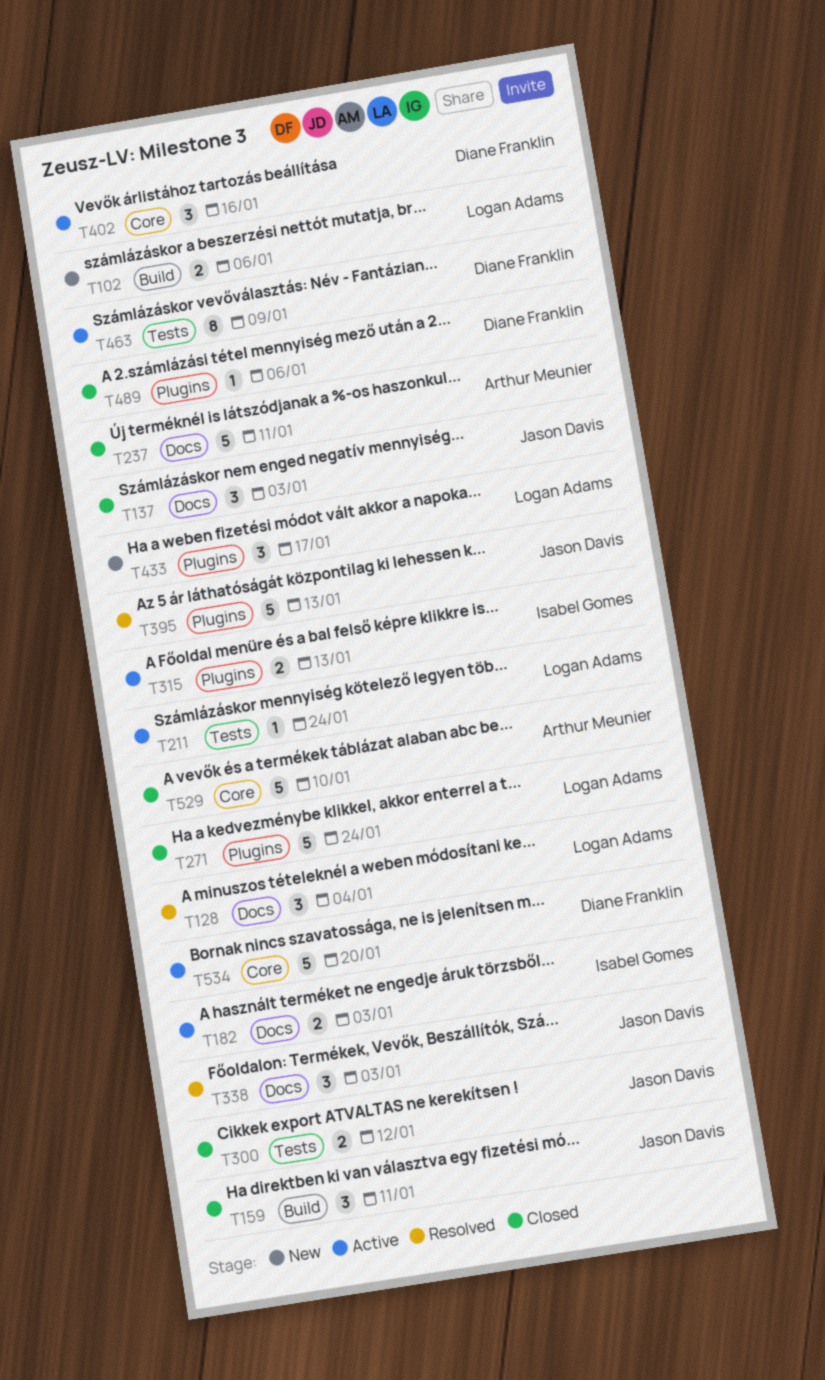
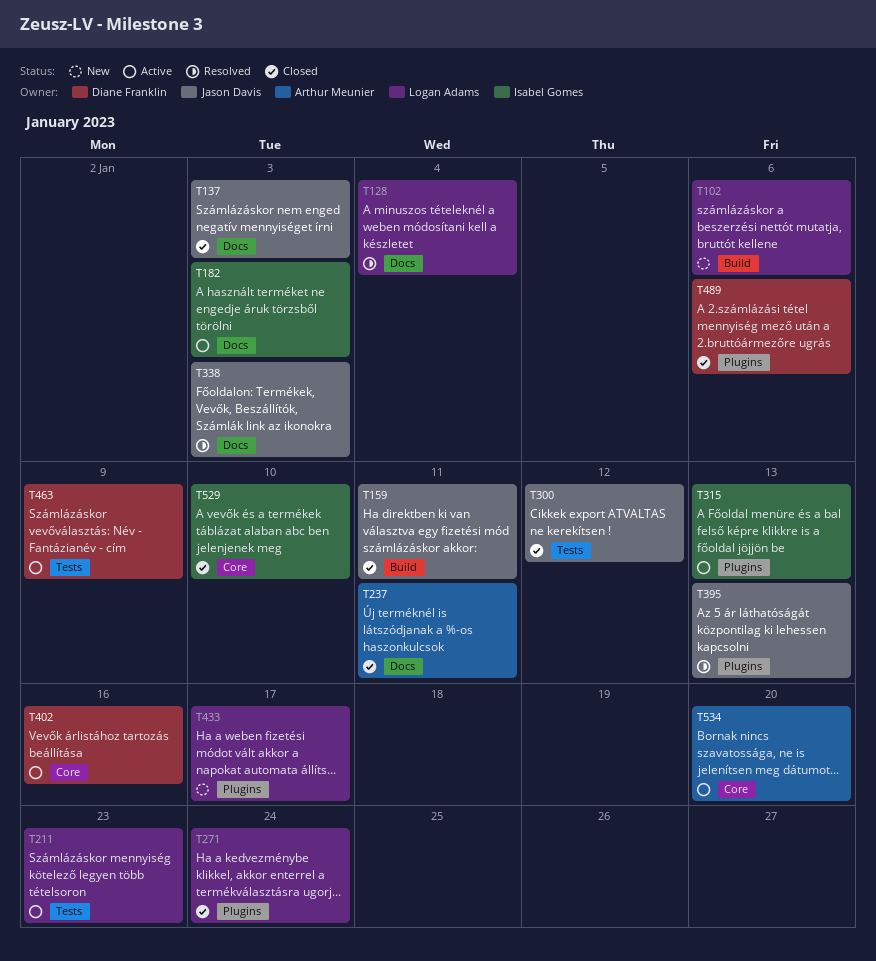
T211, due: Jan 24 -> Jan 23
T529, owner: Arthur Meunier -> Isabel Gomes
T534, owner: Diane Franklin -> Arthur Meunier

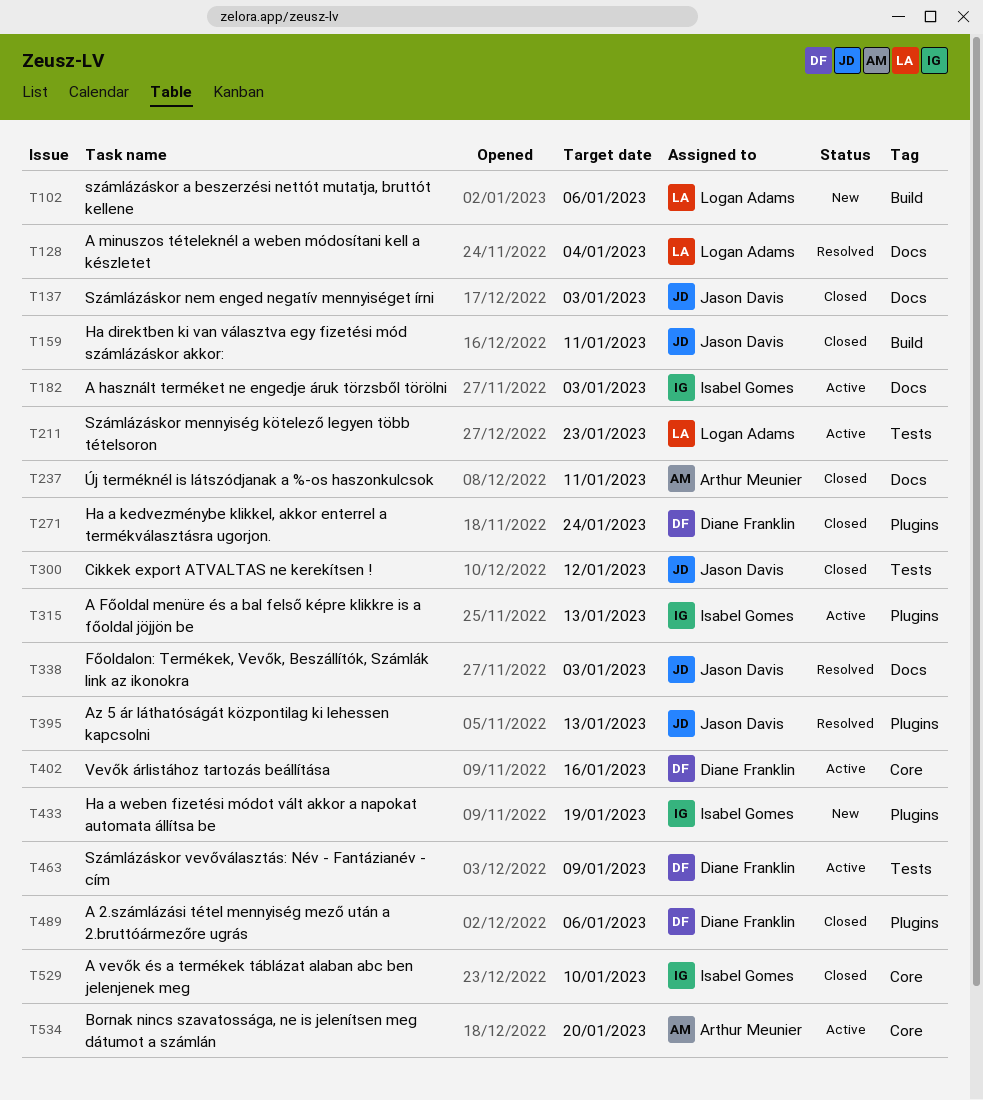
T271, owner: Logan Adams -> Diane Franklin
T433, owner: Logan Adams -> Isabel Gomes
T433, due: Jan 17 -> Jan 19

